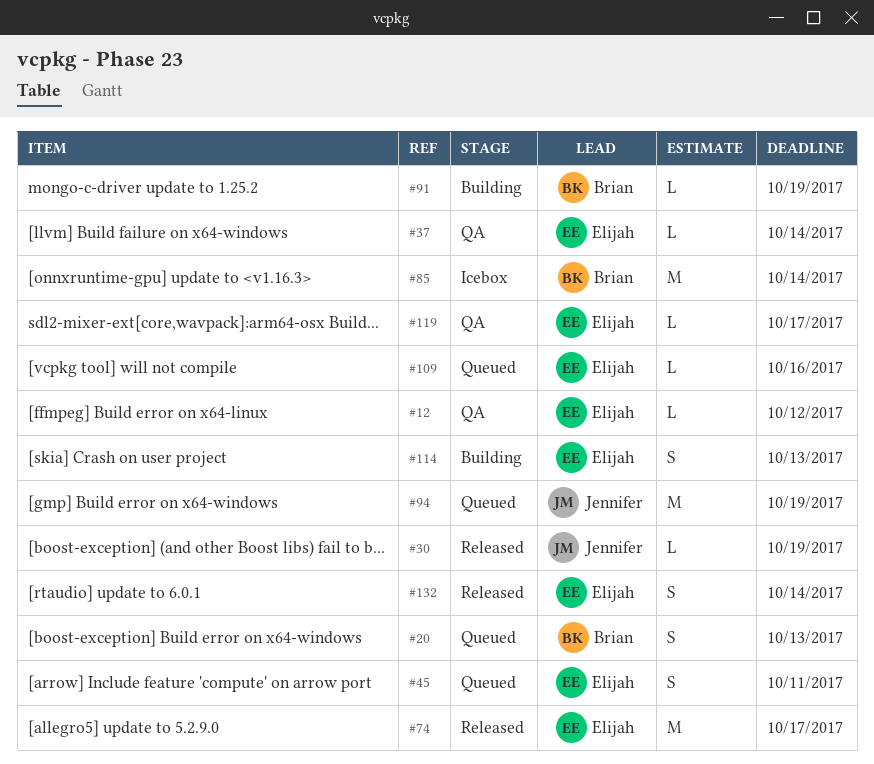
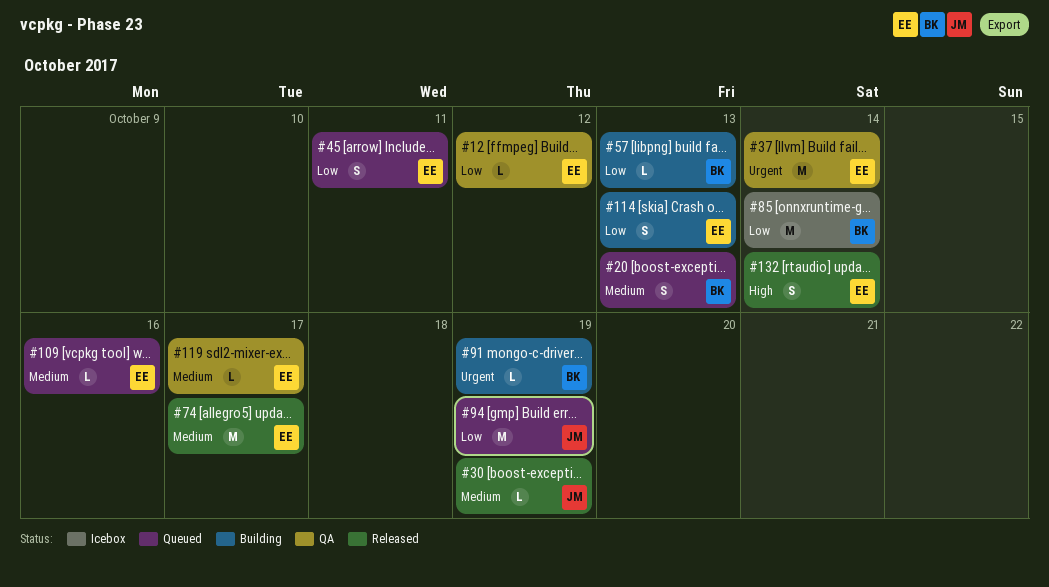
#37, estimate: L -> M
#57: none -> present

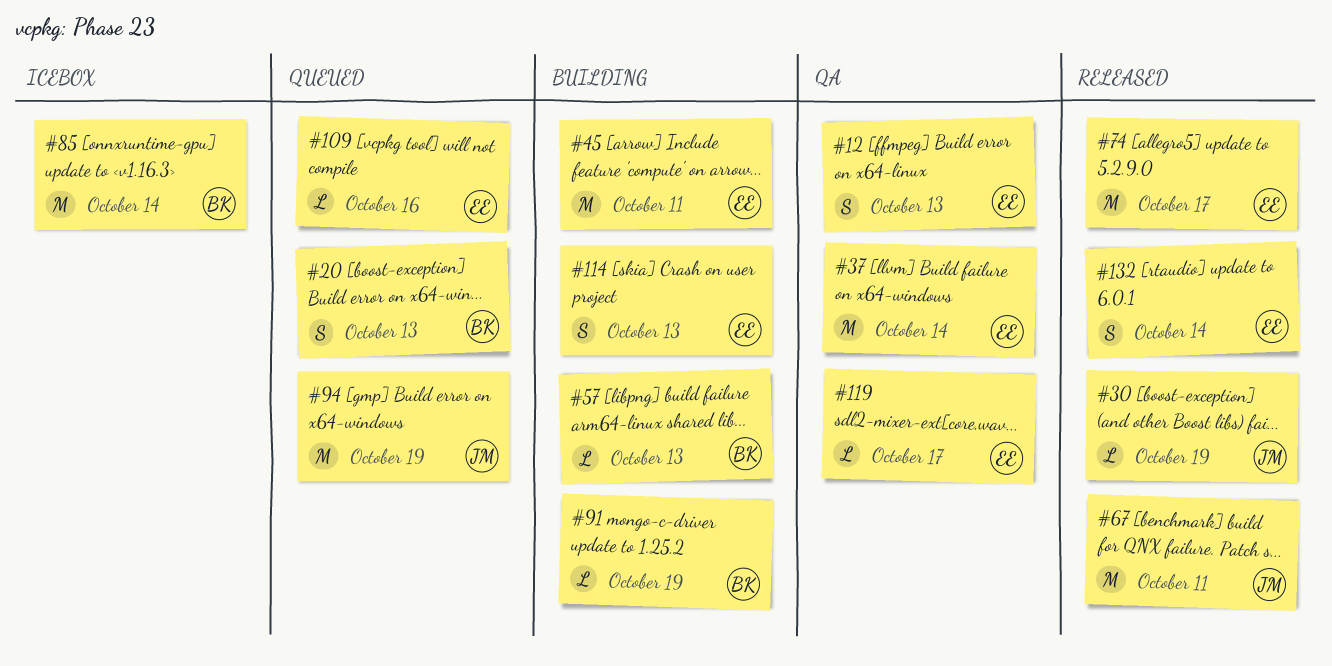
#12, estimate: L -> S
#12, due: Oct 12 -> Oct 13
#45, status: Queued -> Building
#45, estimate: S -> M
#67: none -> present

